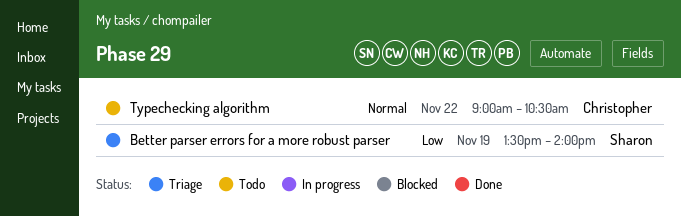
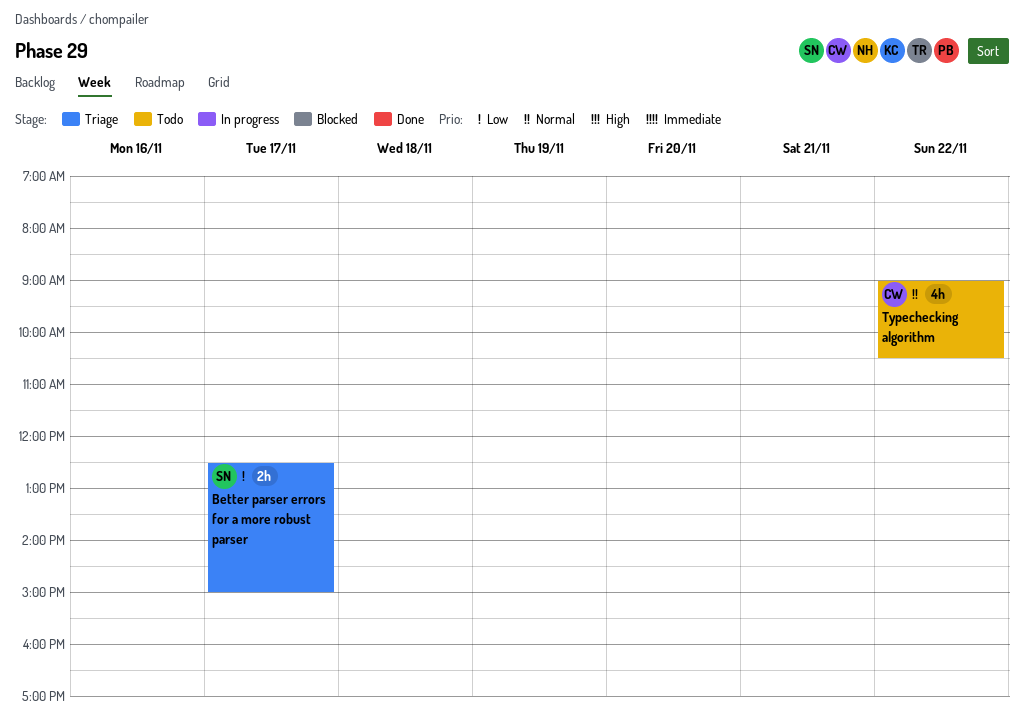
Better parser errors for a more robust parser, day: Nov 19 -> Nov 17
Better parser errors for a more robust parser, begins: 13:30 -> 12:30
Better parser errors for a more robust parser, ends: 14:00 -> 15:00

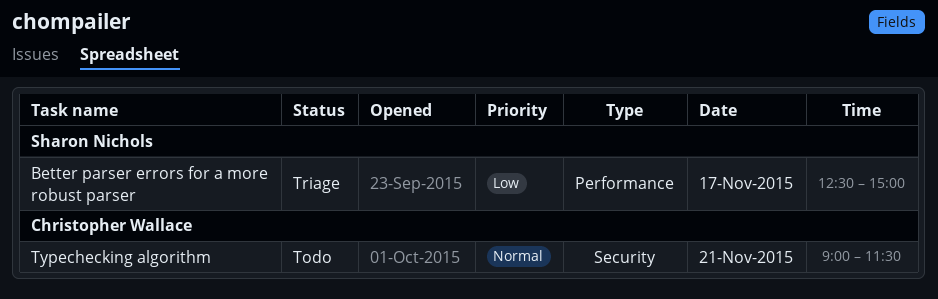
Typechecking algorithm, day: Nov 22 -> Nov 21
Typechecking algorithm, ends: 10:30 -> 11:30

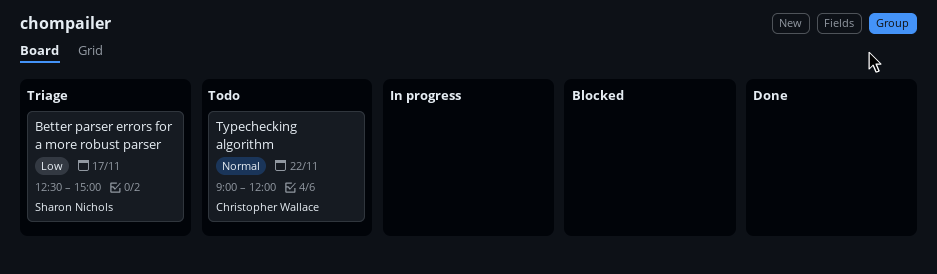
Typechecking algorithm, day: Nov 21 -> Nov 22
Typechecking algorithm, ends: 11:30 -> 12:00

